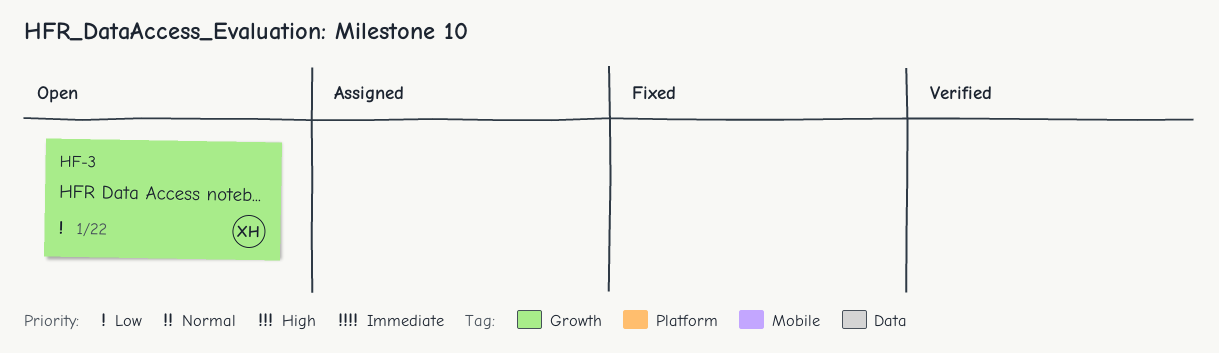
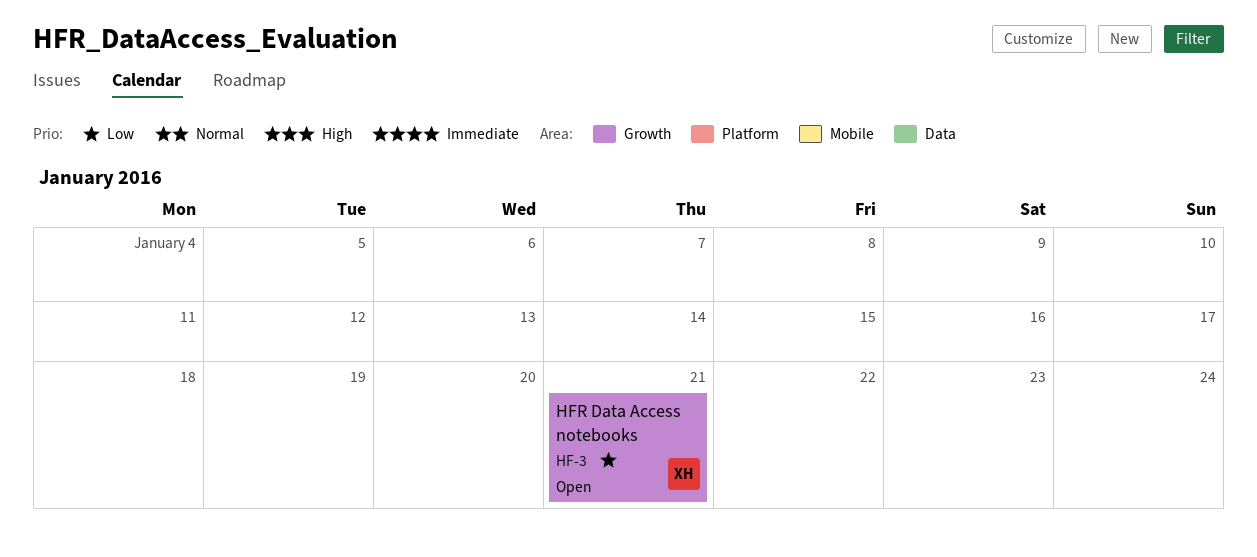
HF-3, due: Jan 22 -> Jan 21

